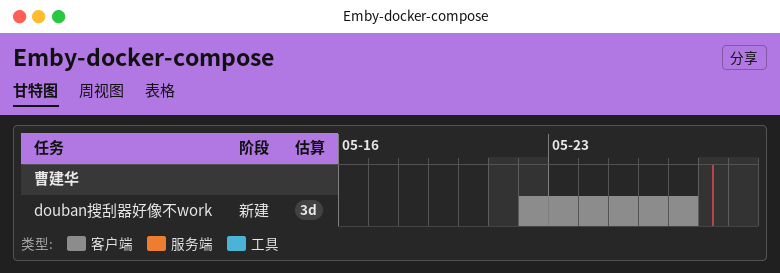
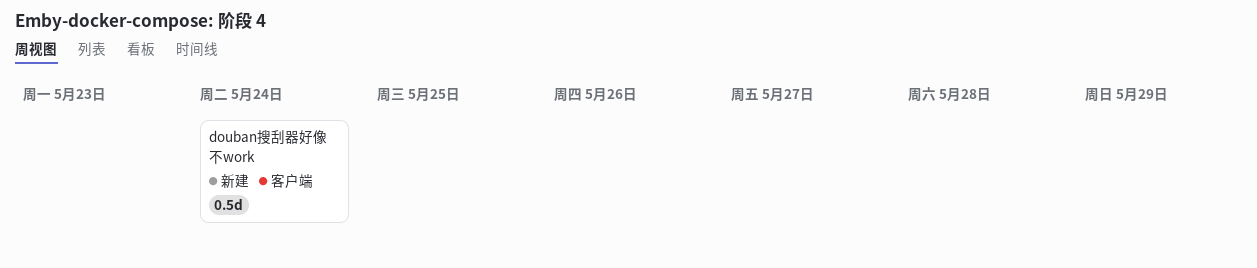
douban搜刮器好像不work, estimate: 3d -> 0.5d
douban搜刮器好像不work, due: May 27 -> May 24

